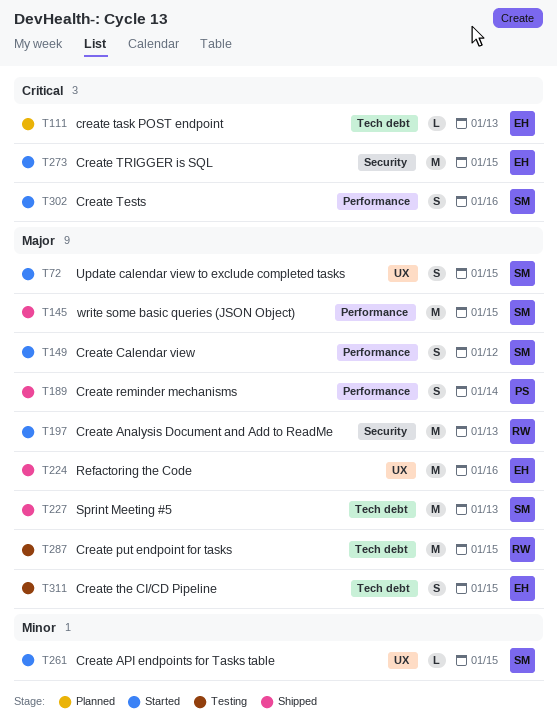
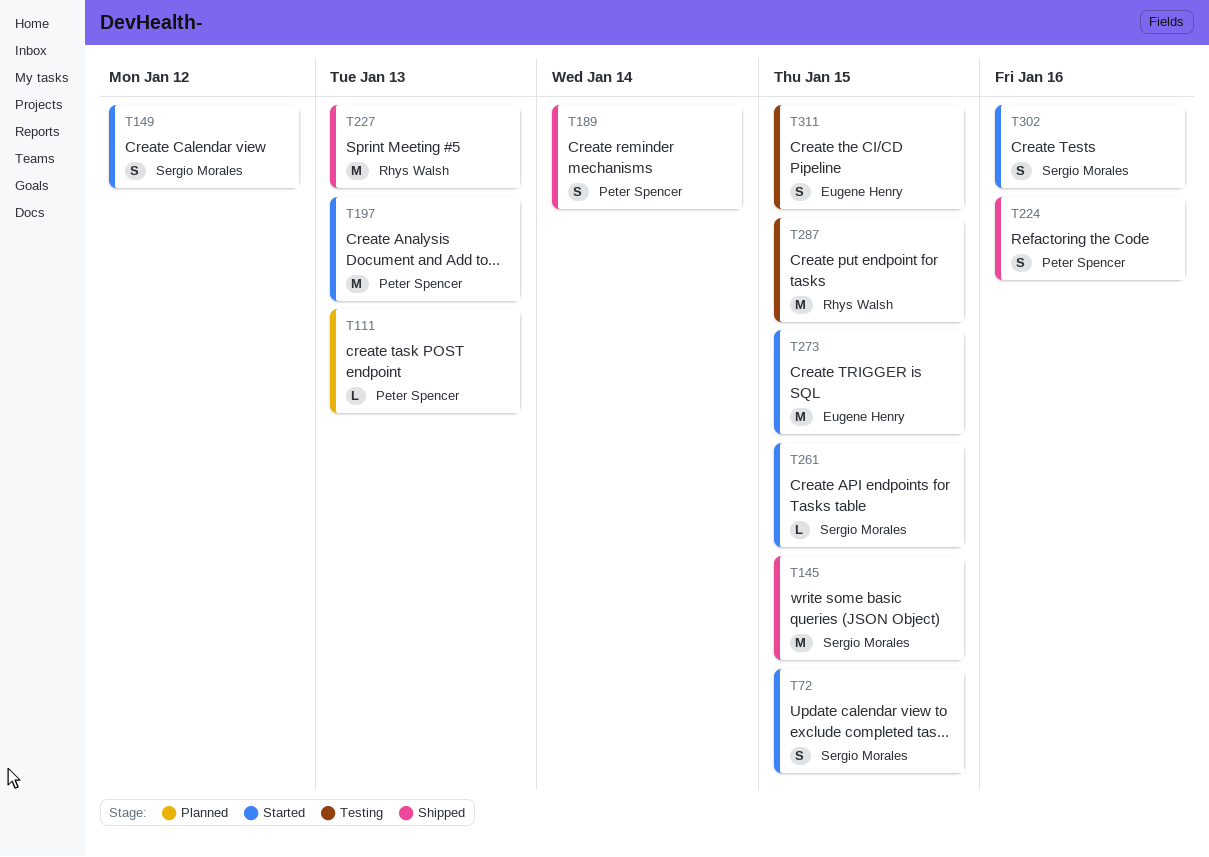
T111, owner: Eugene Henry -> Peter Spencer
T197, owner: Rhys Walsh -> Peter Spencer
T224, owner: Eugene Henry -> Peter Spencer
T224, estimate: M -> S
T227, owner: Sergio Morales -> Rhys Walsh

